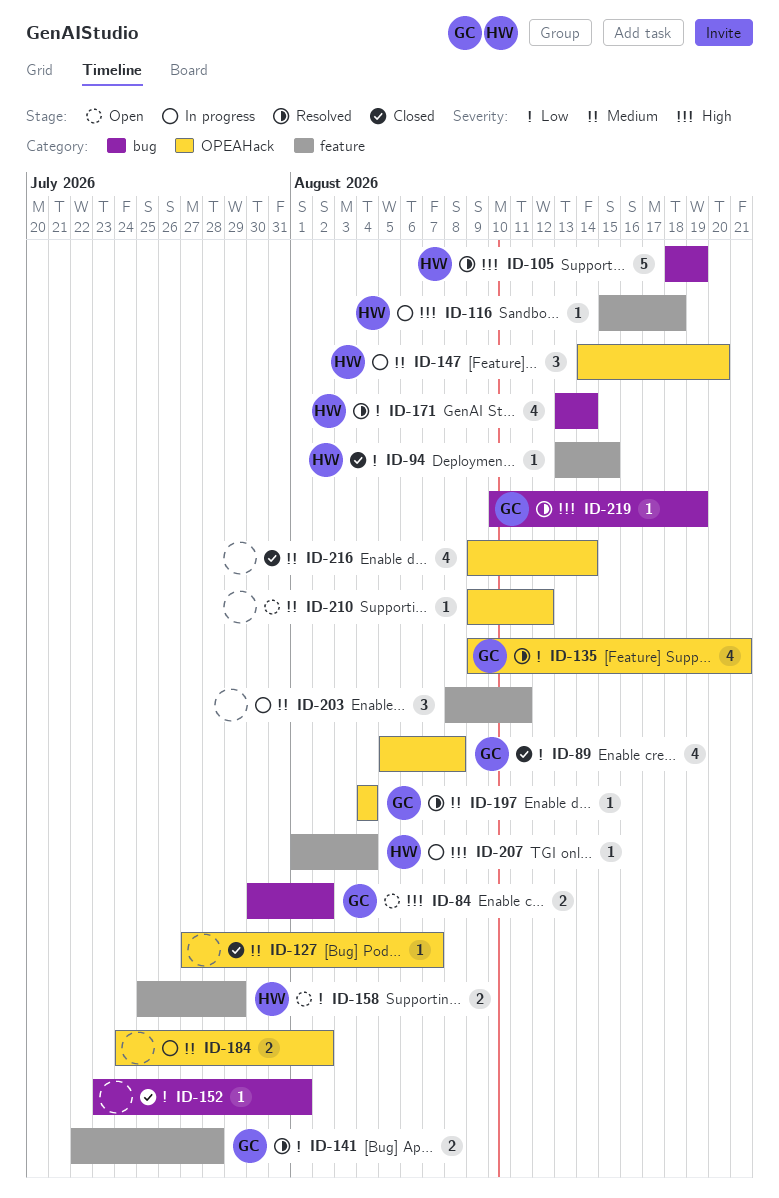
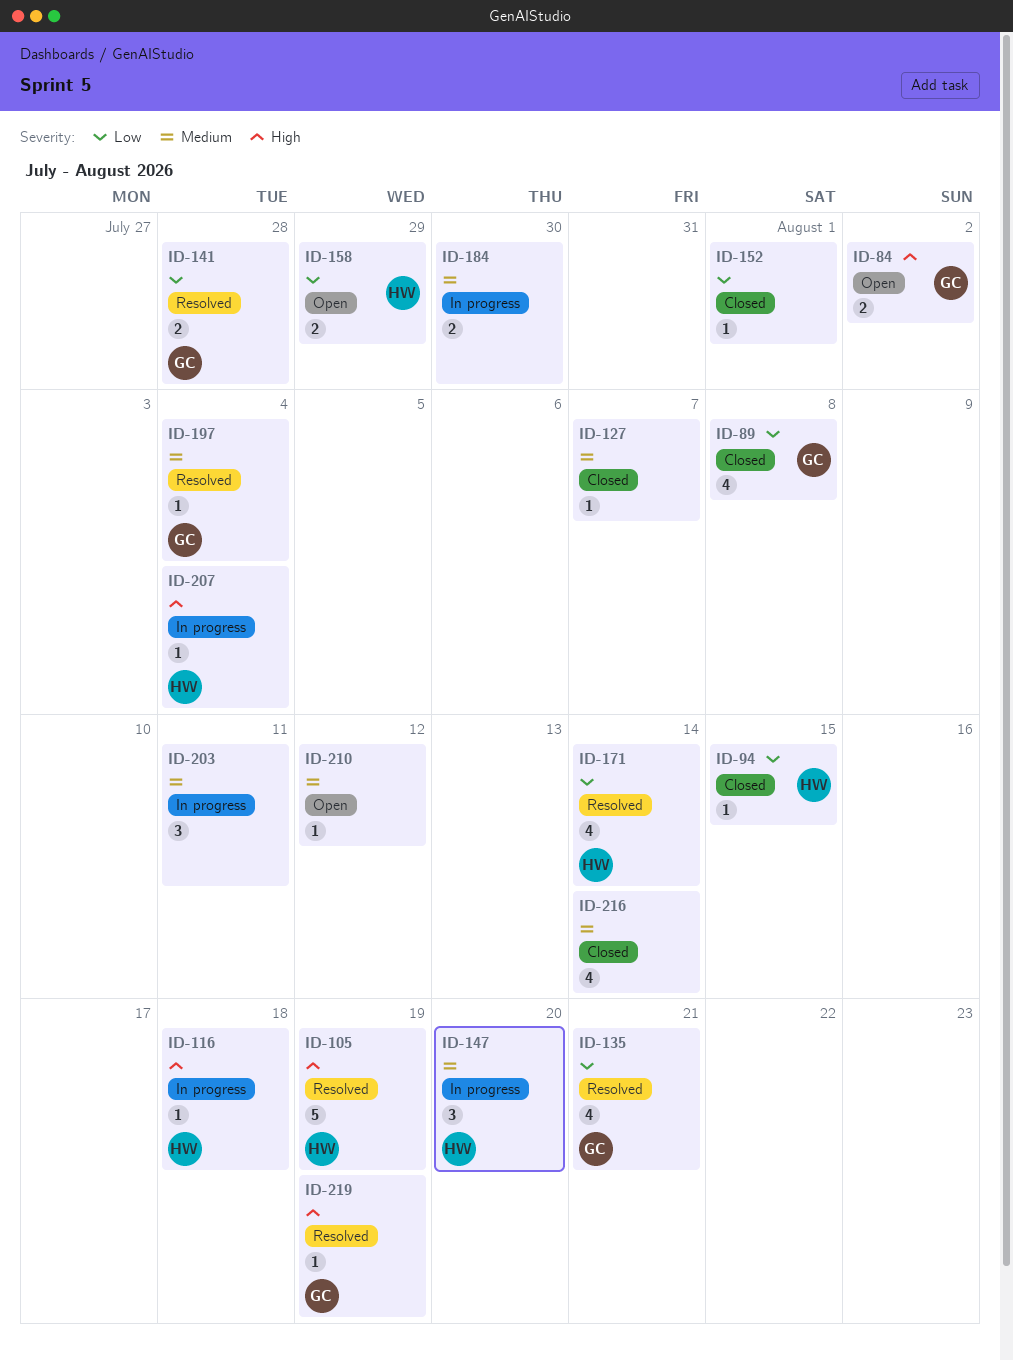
ID-184, due: Aug 2 -> Jul 30

